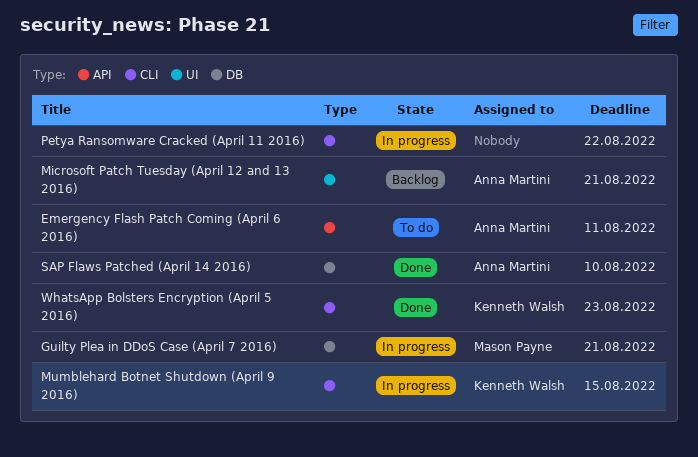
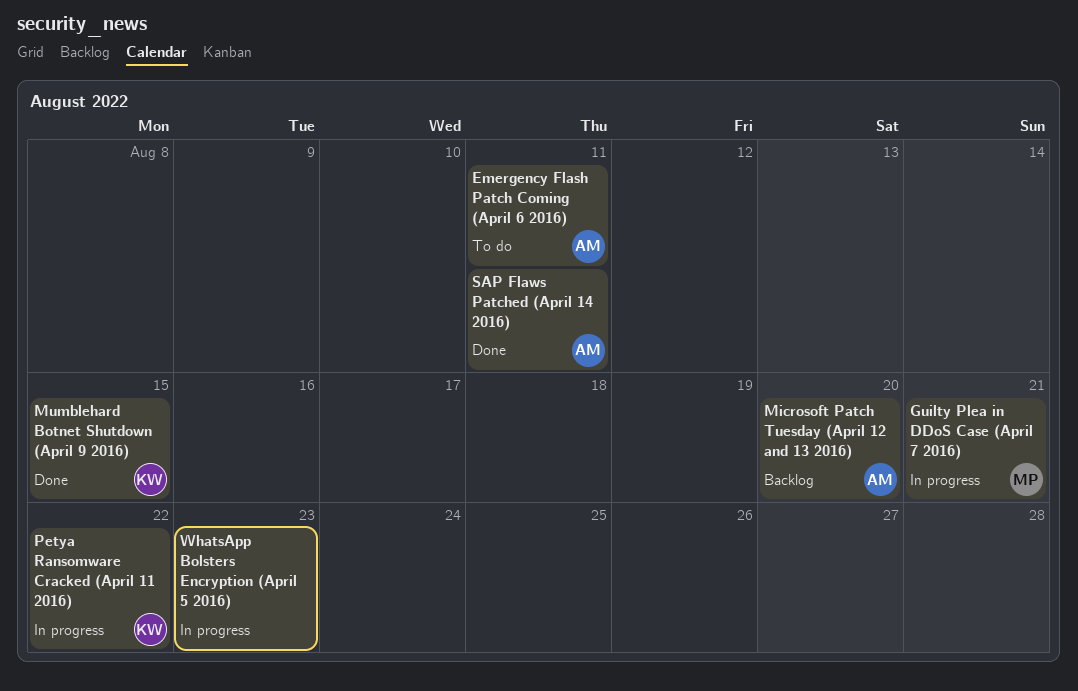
Microsoft Patch Tuesday (April 12 and 13 2016), due: Aug 21 -> Aug 20
Mumblehard Botnet Shutdown (April 9 2016), status: In progress -> Done
Petya Ransomware Cracked (April 11 2016), owner: none -> Kenneth Walsh
SAP Flaws Patched (April 14 2016), due: Aug 10 -> Aug 11
WhatsApp Bolsters Encryption (April 5 2016), status: Done -> In progress
WhatsApp Bolsters Encryption (April 5 2016), owner: Kenneth Walsh -> none

